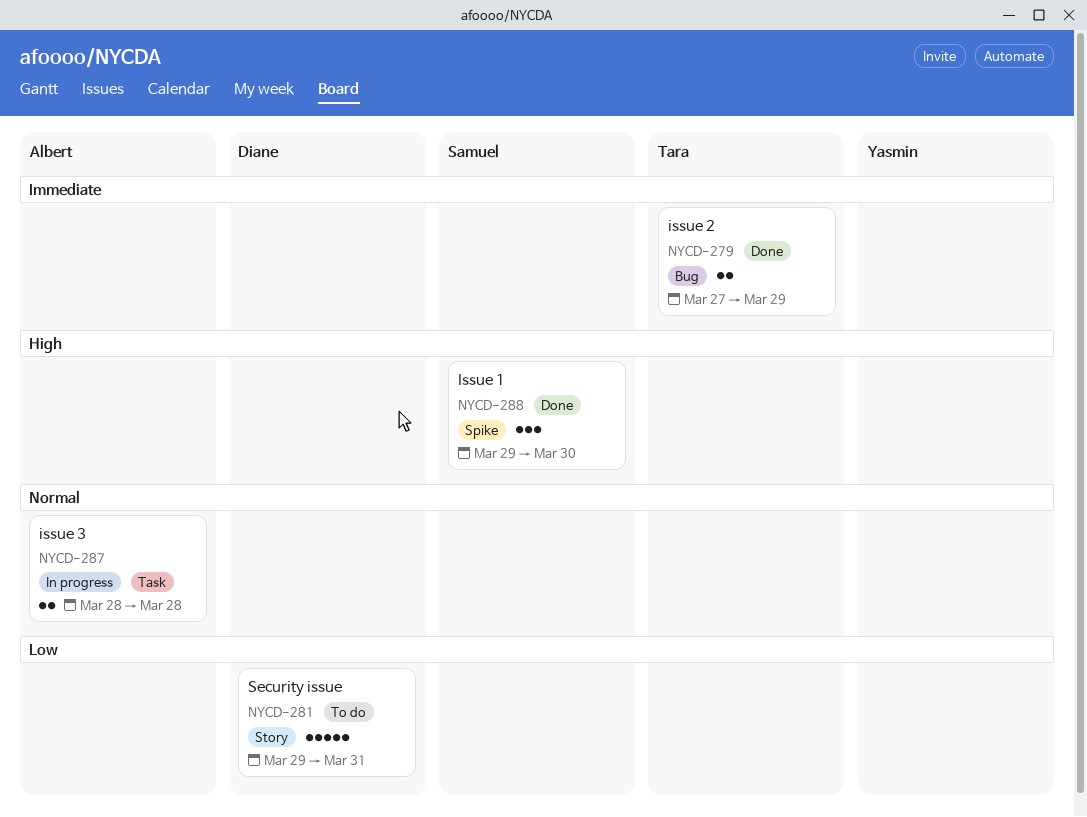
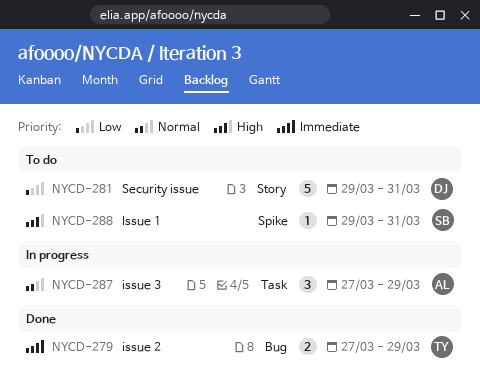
NYCD-287, estimate: 2 -> 3
NYCD-287, start: Mar 28 -> Mar 27
NYCD-287, due: Mar 28 -> Mar 29
NYCD-288, status: Done -> To do
NYCD-288, estimate: 3 -> 1
NYCD-288, due: Mar 30 -> Mar 31

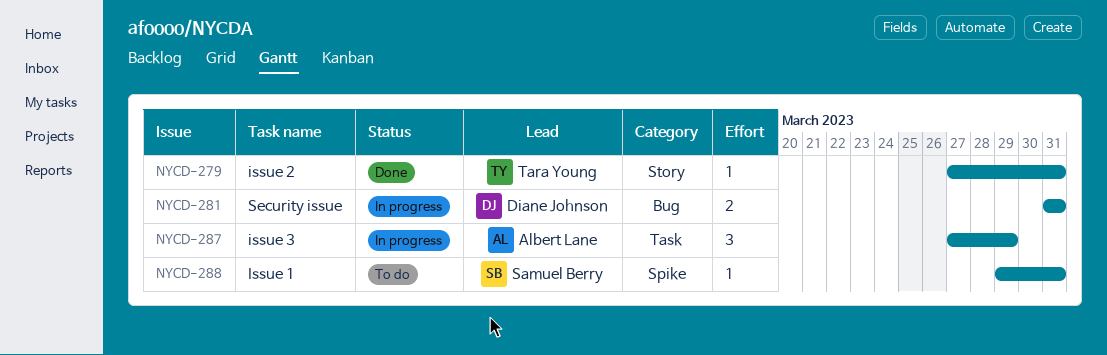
NYCD-279, label: Bug -> Story
NYCD-279, estimate: 2 -> 1
NYCD-279, due: Mar 29 -> Mar 31
NYCD-281, status: To do -> In progress
NYCD-281, label: Story -> Bug
NYCD-281, estimate: 5 -> 2
NYCD-281, start: Mar 29 -> Mar 31

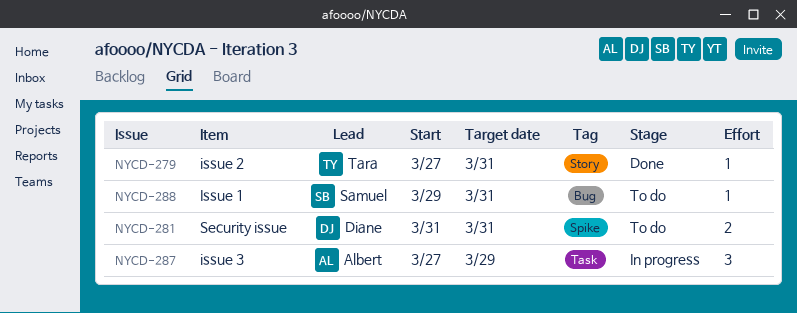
NYCD-281, status: In progress -> To do
NYCD-281, label: Bug -> Spike
NYCD-288, label: Spike -> Bug

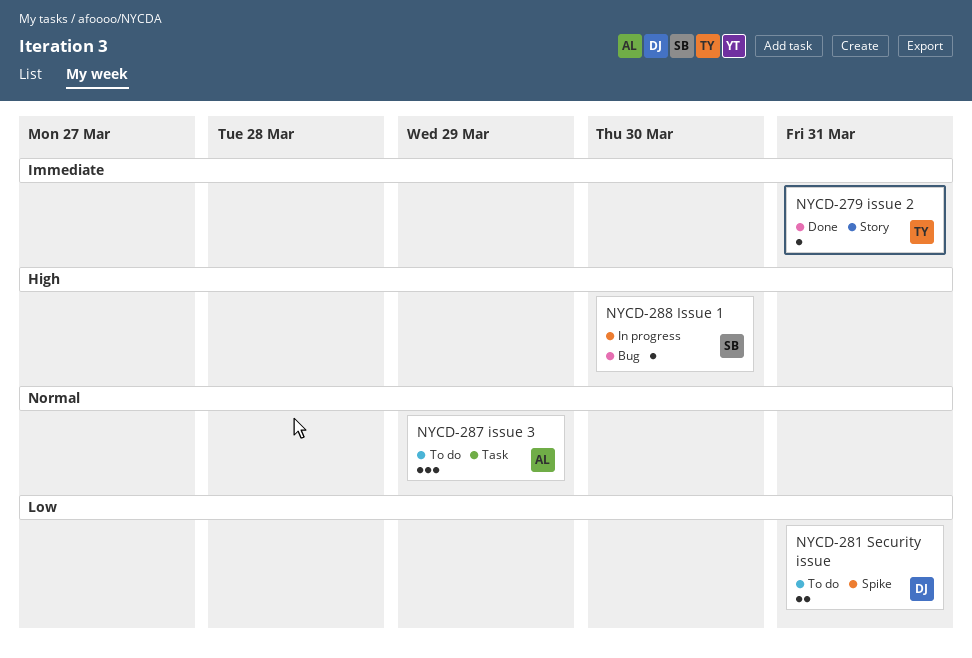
NYCD-287, status: In progress -> To do
NYCD-288, status: To do -> In progress
NYCD-288, due: Mar 31 -> Mar 30

